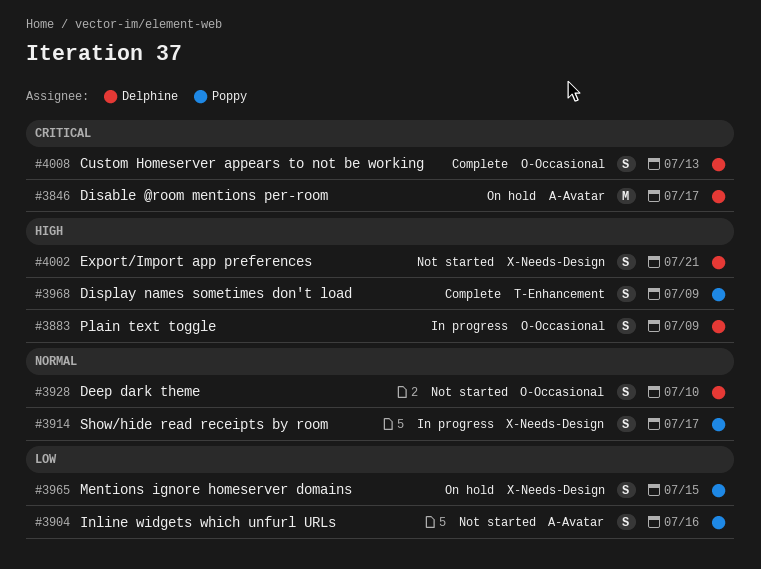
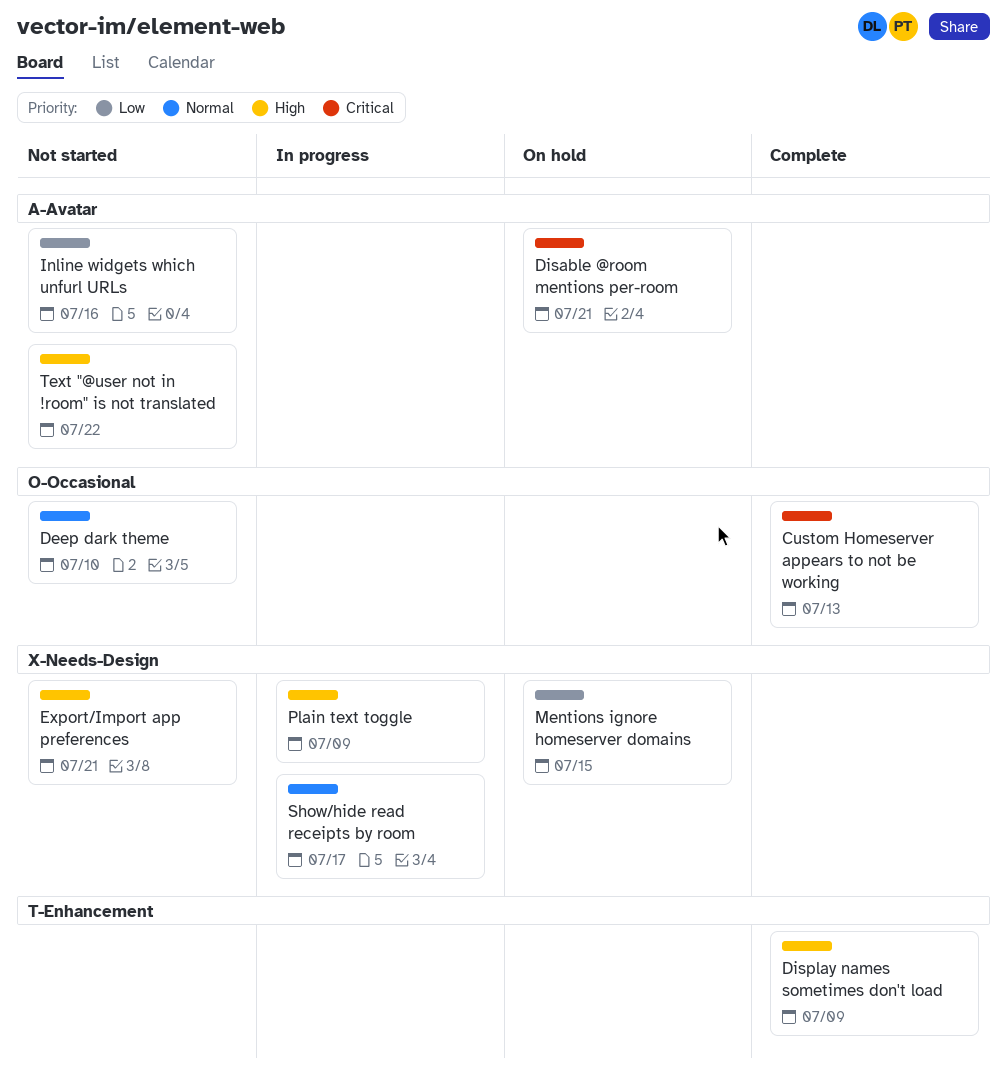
Disable @room mentions per-room, due: Jul 17 -> Jul 21
Plain text toggle, label: O-Occasional -> X-Needs-Design
Text "@user not in !room" is not translated: none -> present

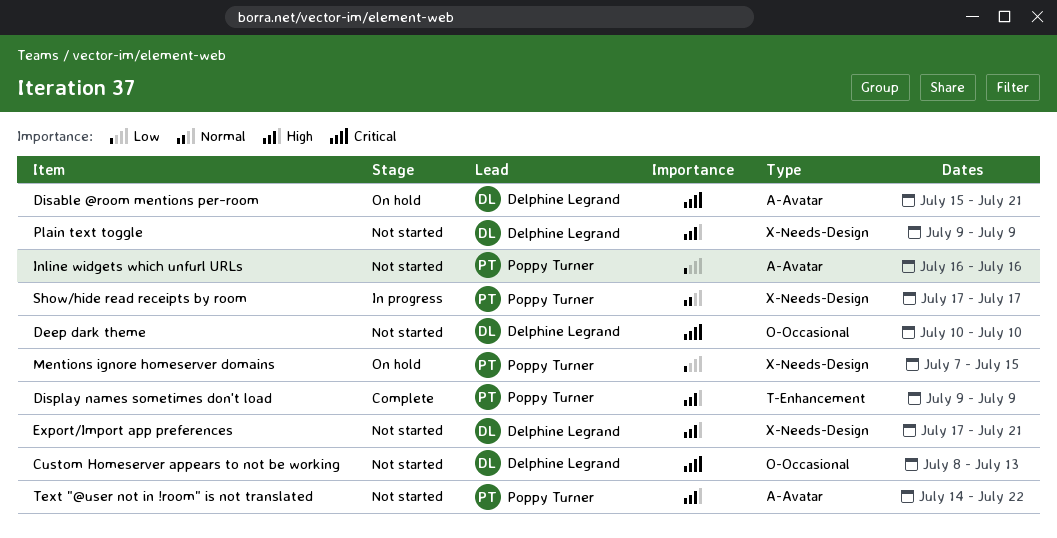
Custom Homeserver appears to not be working, status: Complete -> Not started
Deep dark theme, priority: Normal -> Critical
Plain text toggle, status: In progress -> Not started

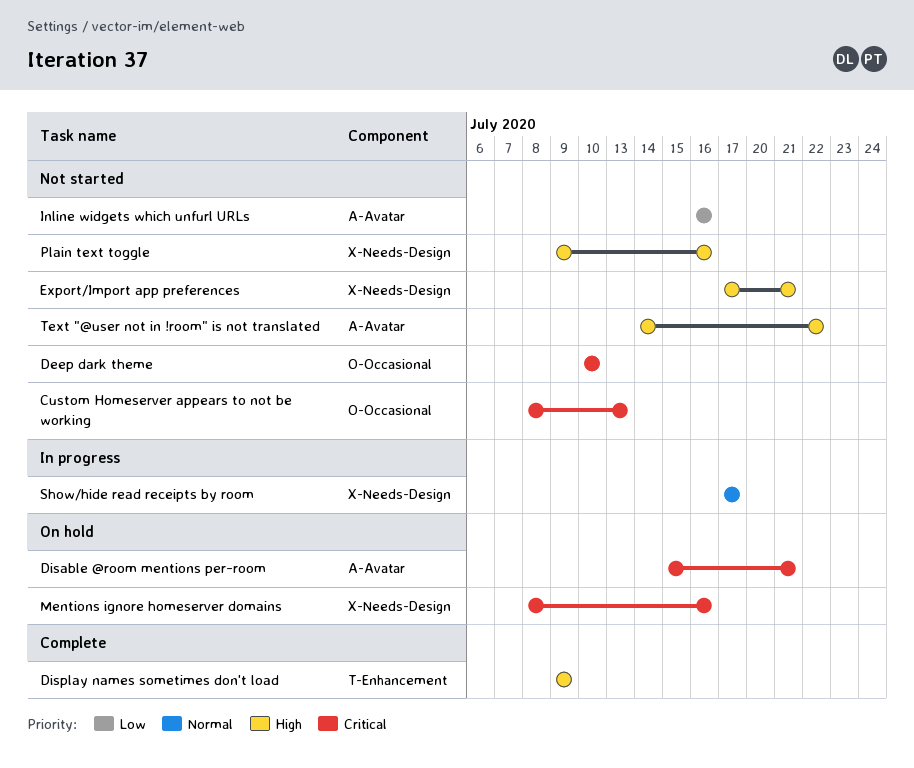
Mentions ignore homeserver domains, priority: Low -> Critical
Mentions ignore homeserver domains, start: Jul 7 -> Jul 8
Mentions ignore homeserver domains, due: Jul 15 -> Jul 16
Plain text toggle, due: Jul 9 -> Jul 16

